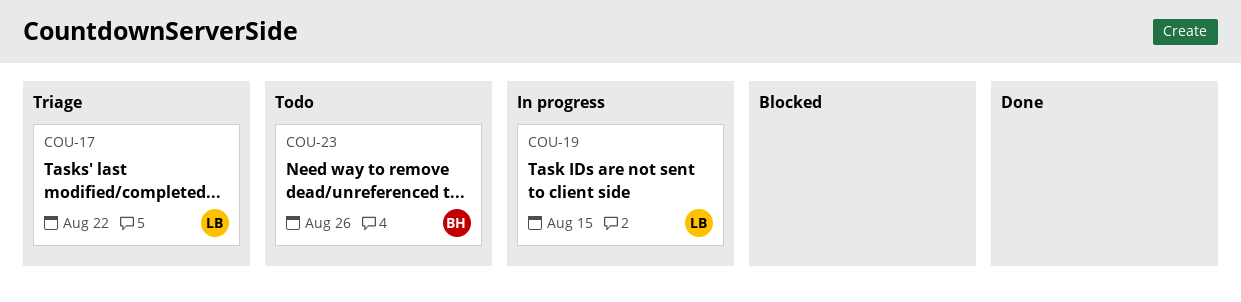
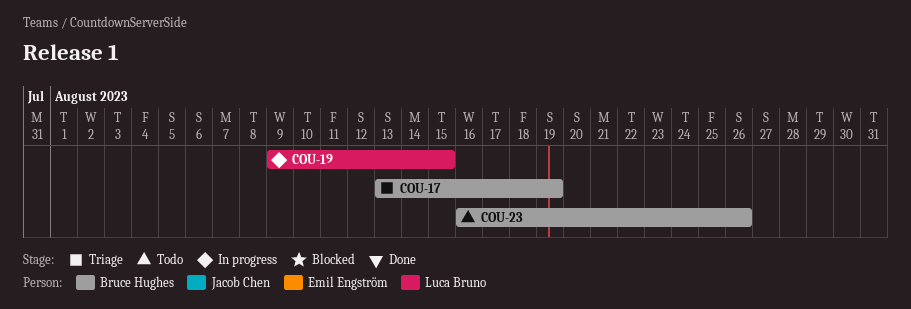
COU-17, owner: Luca Bruno -> Bruce Hughes
COU-17, due: Aug 22 -> Aug 19

